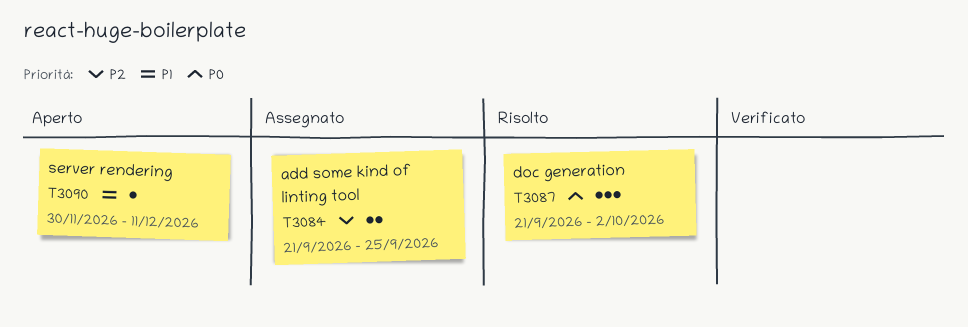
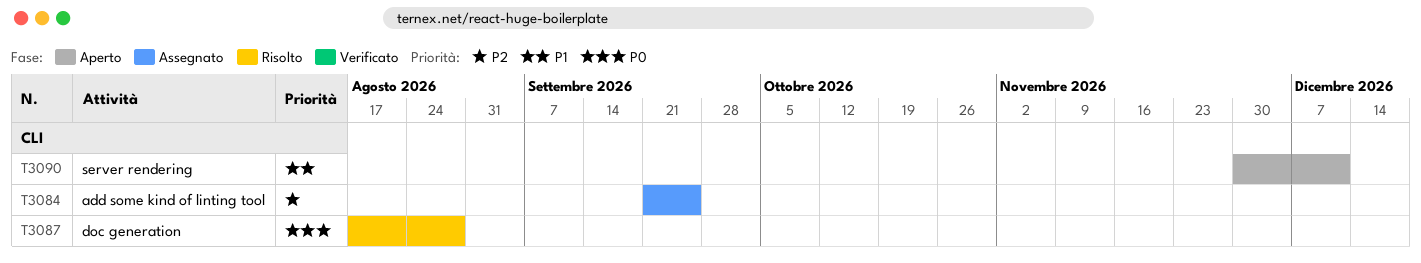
T3087, start: Sep 21 -> Aug 17
T3087, due: Oct 2 -> Aug 28

